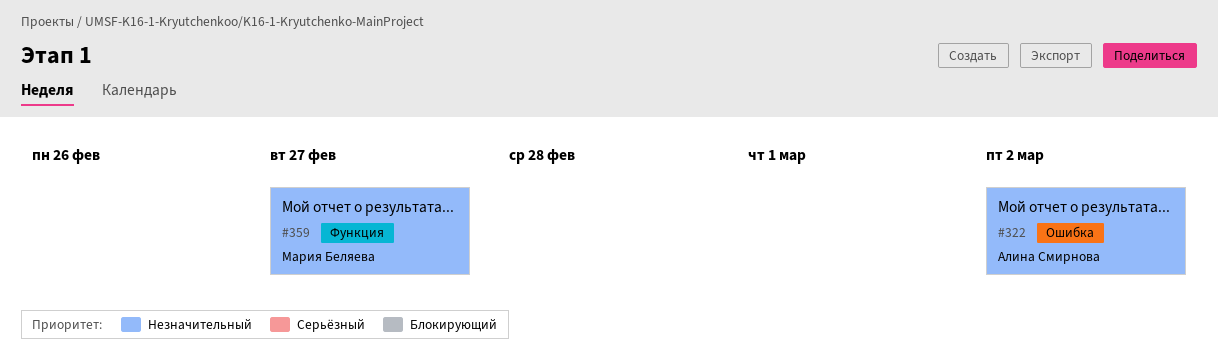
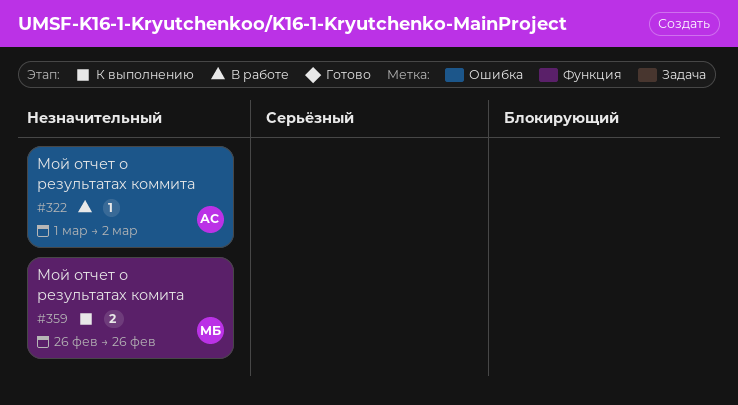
#359, due: Feb 27 -> Feb 26

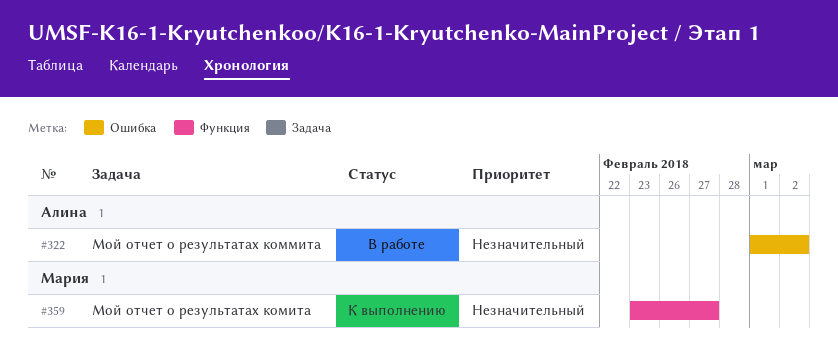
#359, start: Feb 26 -> Feb 23
#359, due: Feb 26 -> Feb 27

